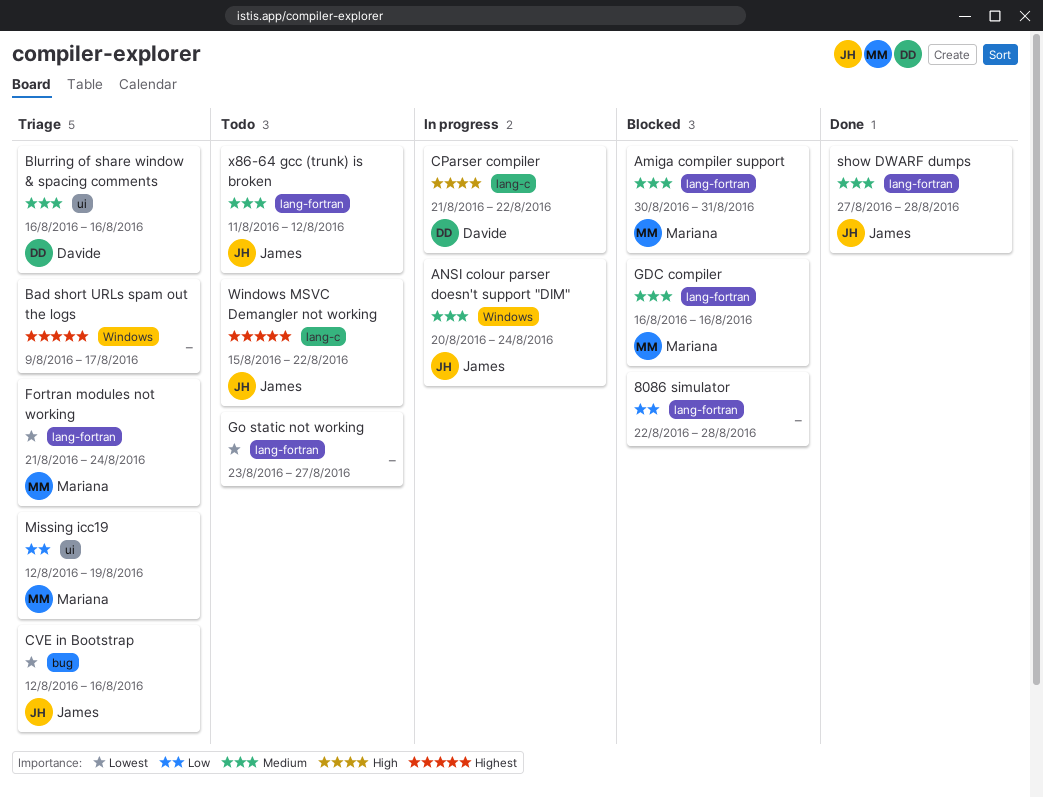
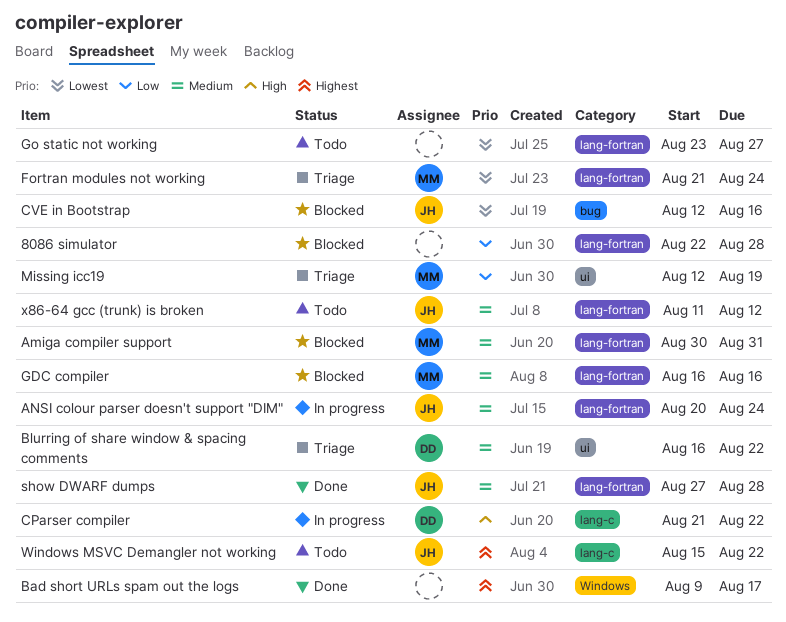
ANSI colour parser doesn't support "DIM", label: Windows -> lang-fortran
Bad short URLs spam out the logs, status: Triage -> Done
Blurring of share window & spacing comments, due: Aug 16 -> Aug 22
CVE in Bootstrap, status: Triage -> Blocked

